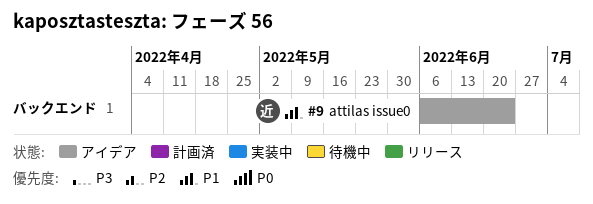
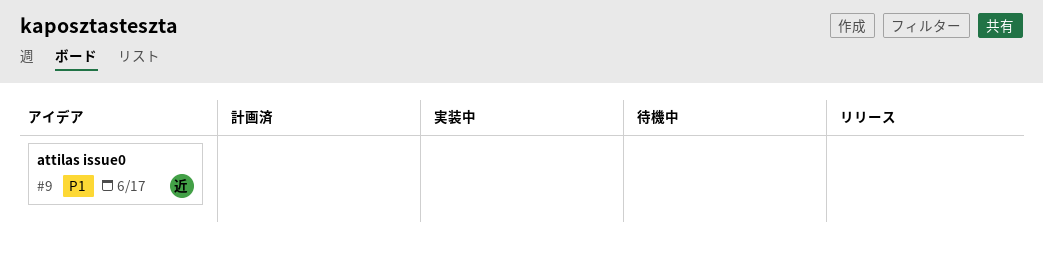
#9, due: Jun 24 -> Jun 17

